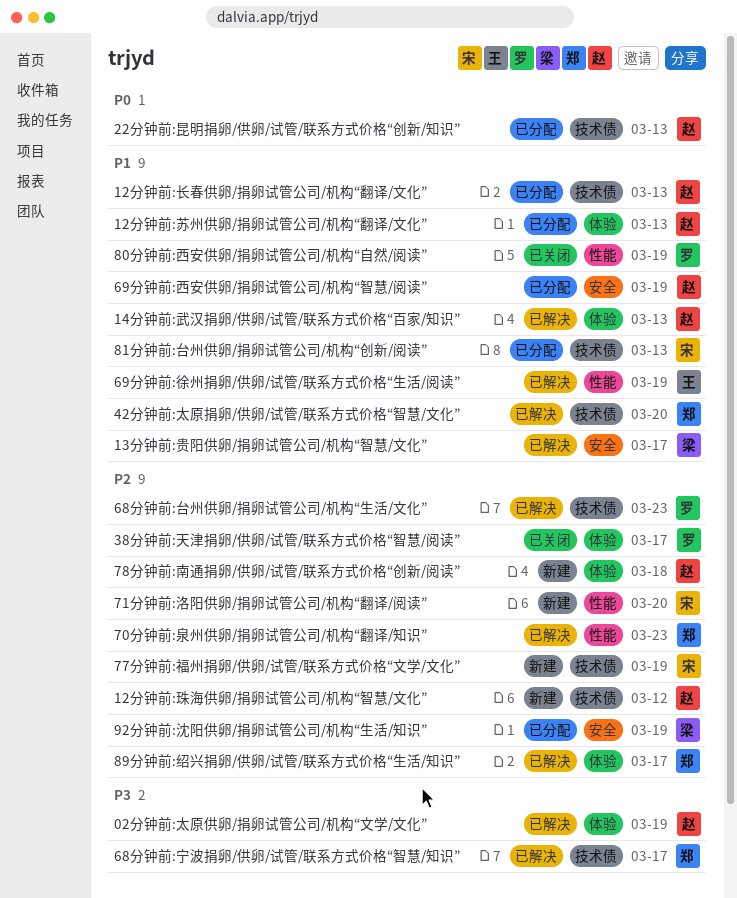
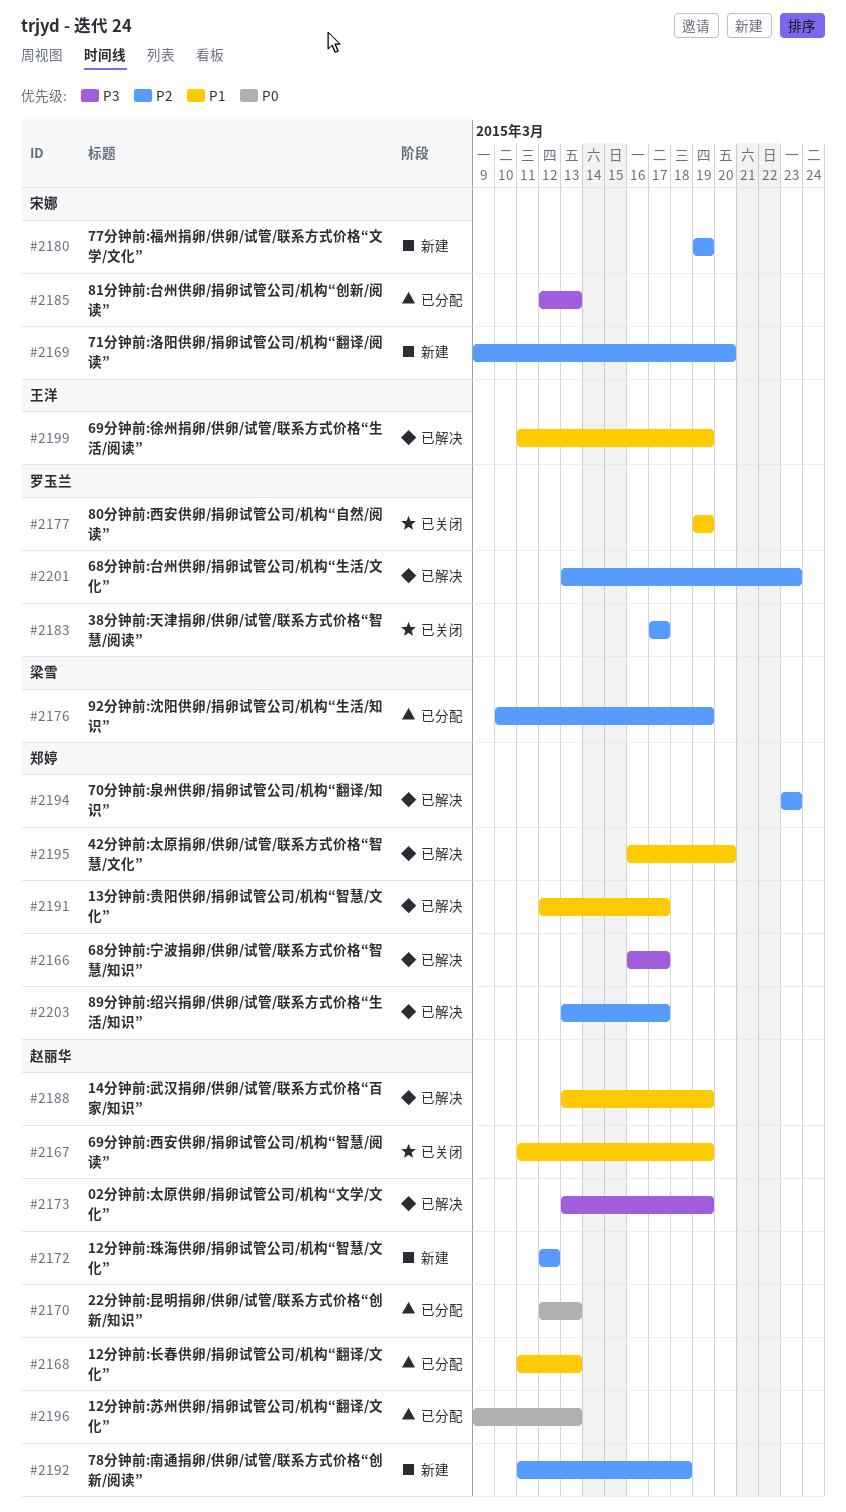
12分钟前:苏州供卵/捐卵试管公司/机构“翻译/文化”, priority: P1 -> P0
13分钟前:贵阳供卵/捐卵试管公司/机构“智慧/文化”, owner: 梁雪 -> 郑婷
14分钟前:武汉捐卵/供卵/试管/联系方式价格“百家/知识”, due: Mar 13 -> Mar 19
69分钟前:西安供卵/捐卵试管公司/机构“智慧/阅读”, status: 已分配 -> 已关闭
81分钟前:台州供卵/捐卵试管公司/机构“创新/阅读”, priority: P1 -> P3

